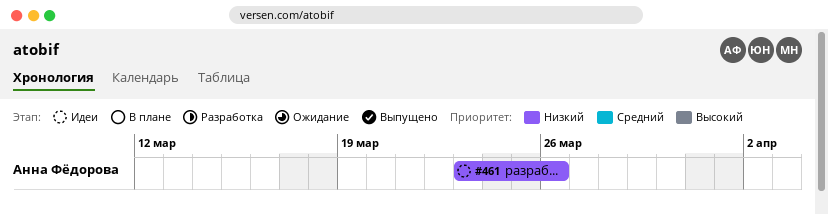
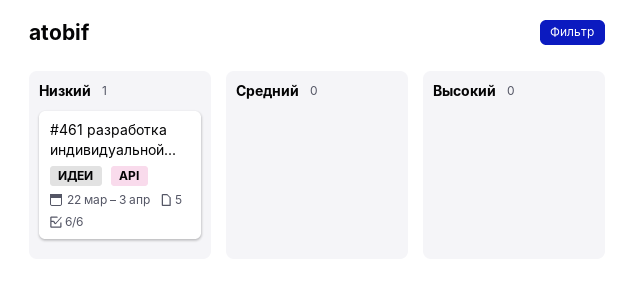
#461, start: Mar 23 -> Mar 22
#461, due: Mar 26 -> Apr 3

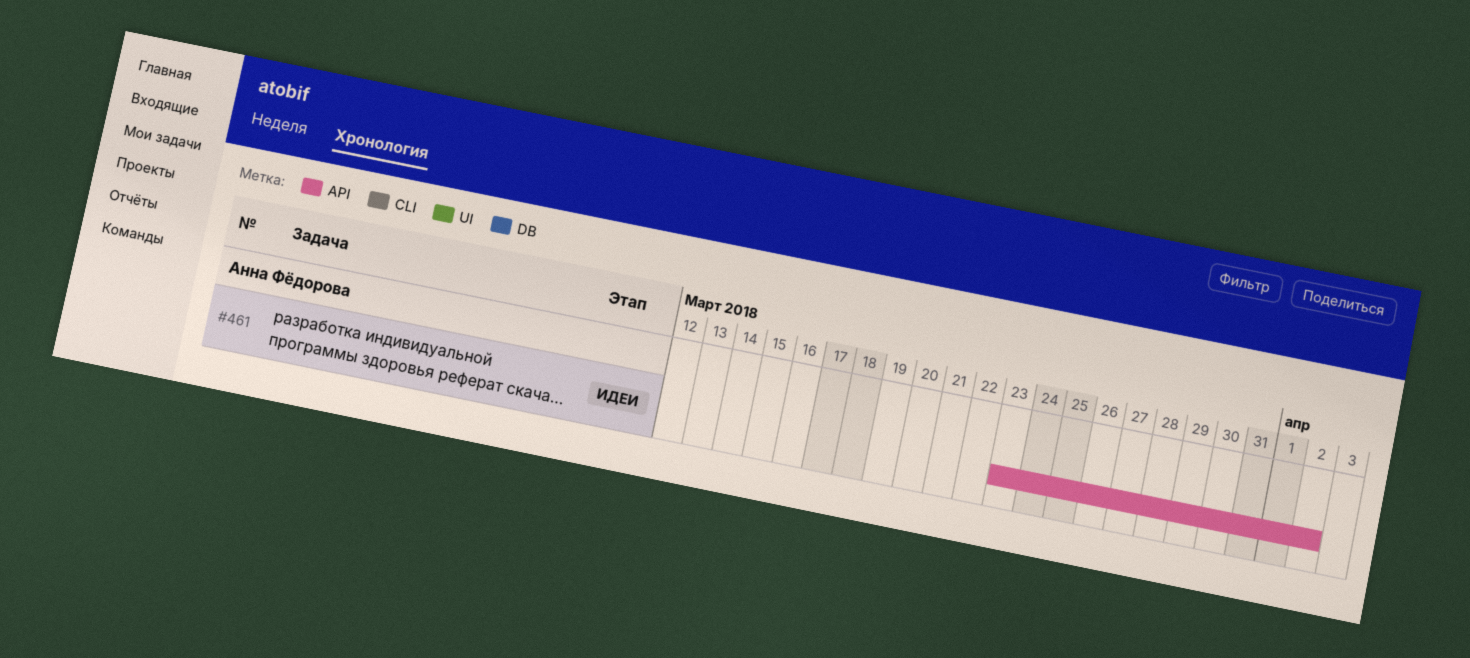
#461, start: Mar 22 -> Mar 23
#461, due: Apr 3 -> Apr 2

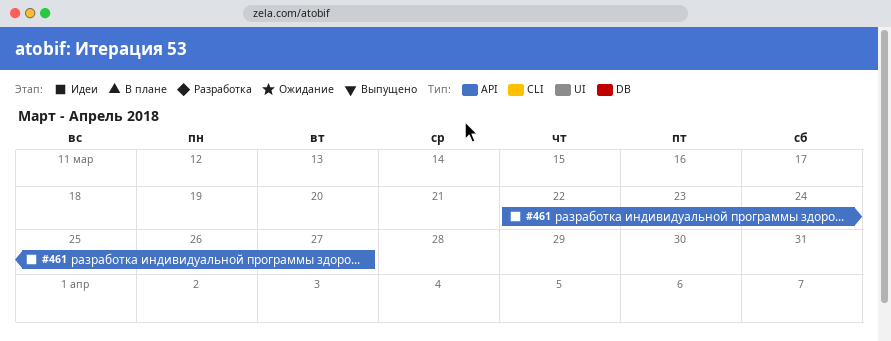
#461, start: Mar 23 -> Mar 22
#461, due: Apr 2 -> Mar 27

